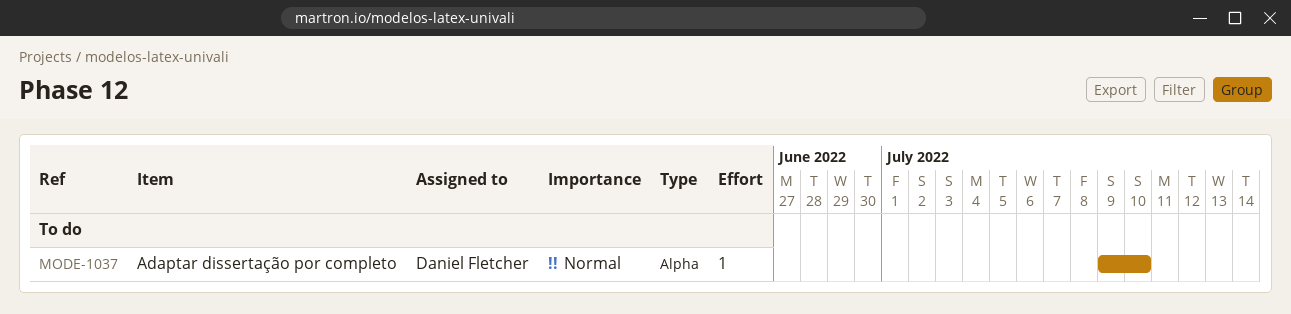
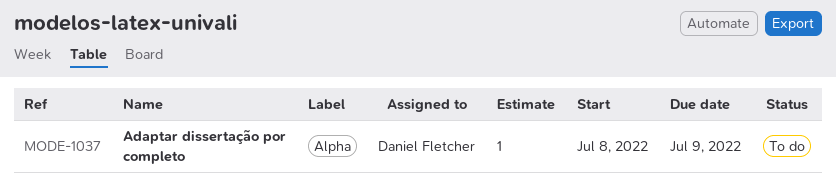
MODE-1037, start: Jul 9 -> Jul 8
MODE-1037, due: Jul 10 -> Jul 9

